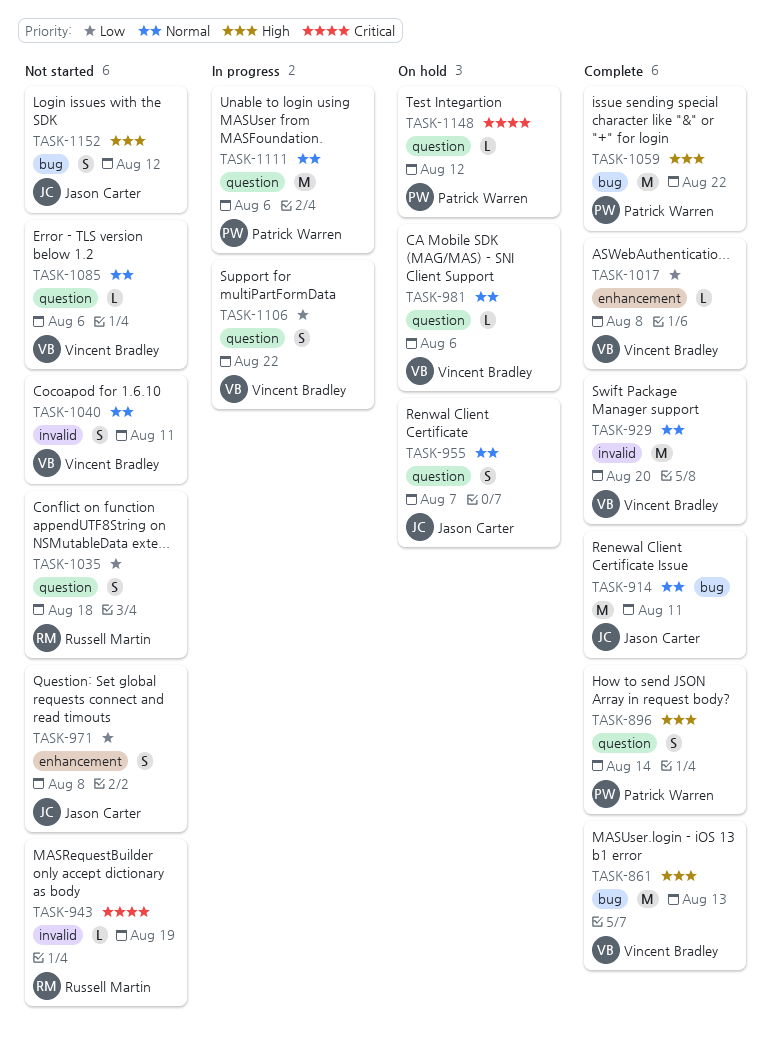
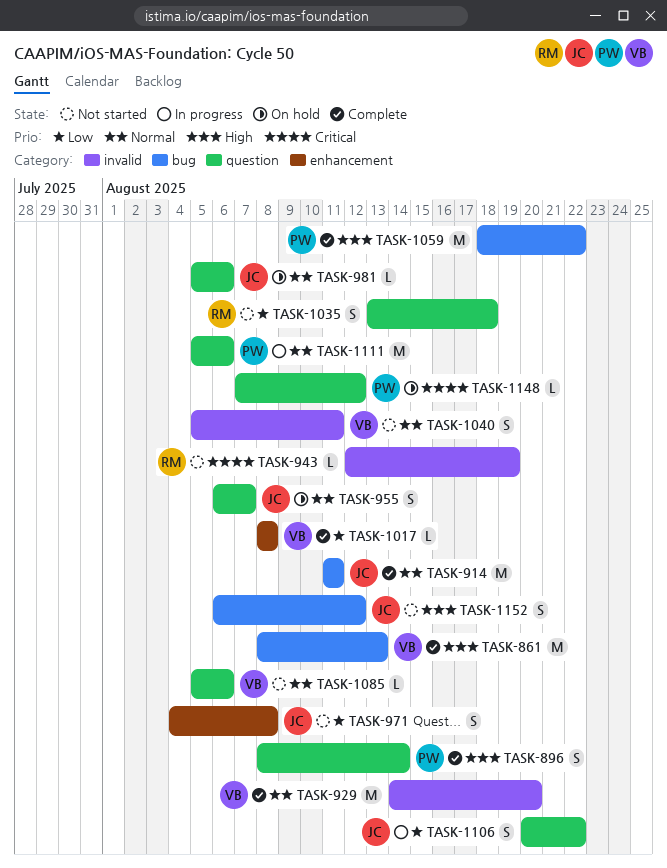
TASK-981, owner: Vincent Bradley -> Jason Carter
TASK-1106, owner: Vincent Bradley -> Jason Carter

